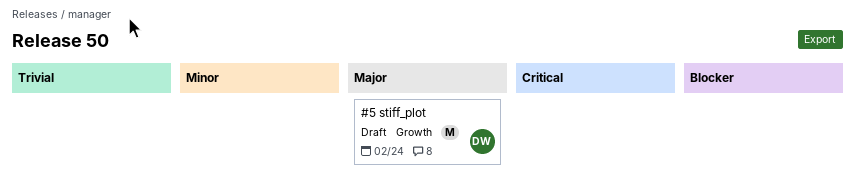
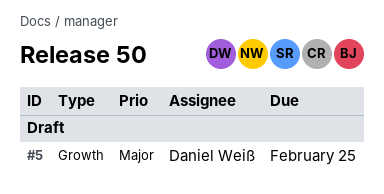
#5, due: Feb 24 -> Feb 25

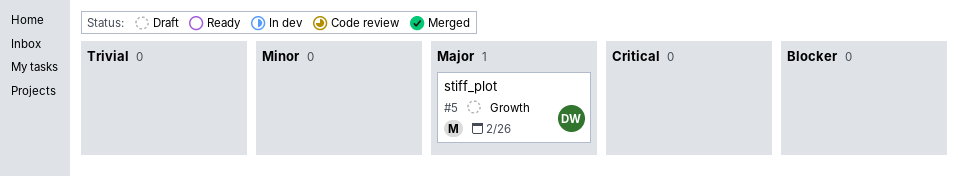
#5, due: Feb 25 -> Feb 26

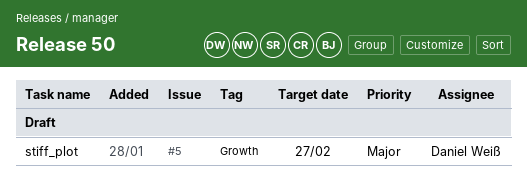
#5, due: Feb 26 -> Feb 27

